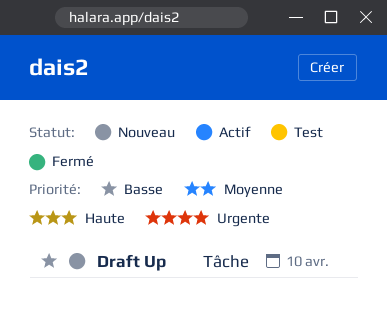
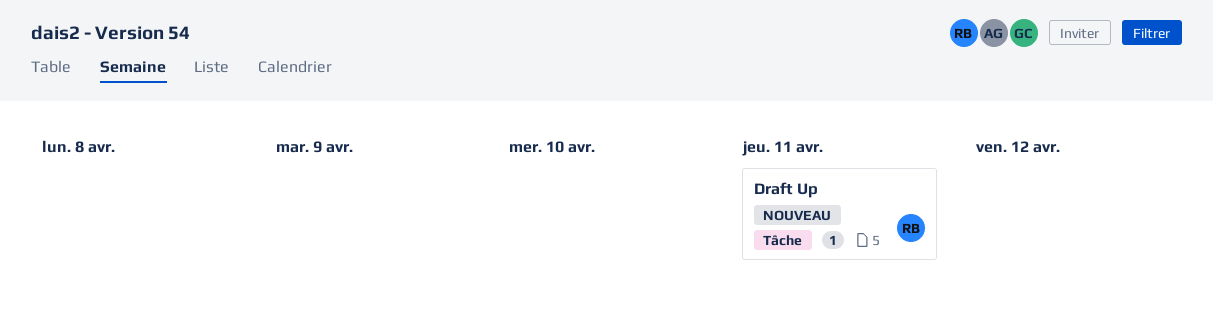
Draft Up, due: Apr 10 -> Apr 11

